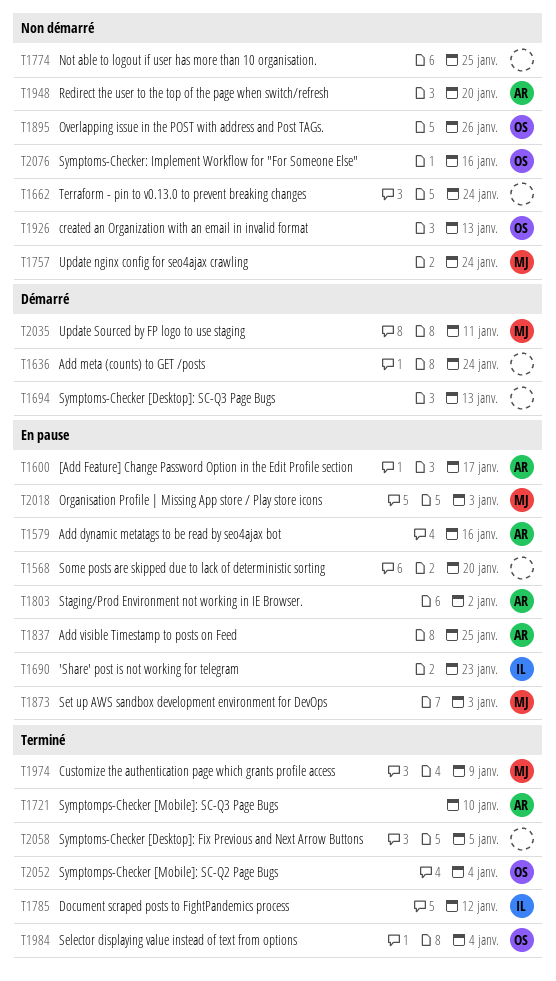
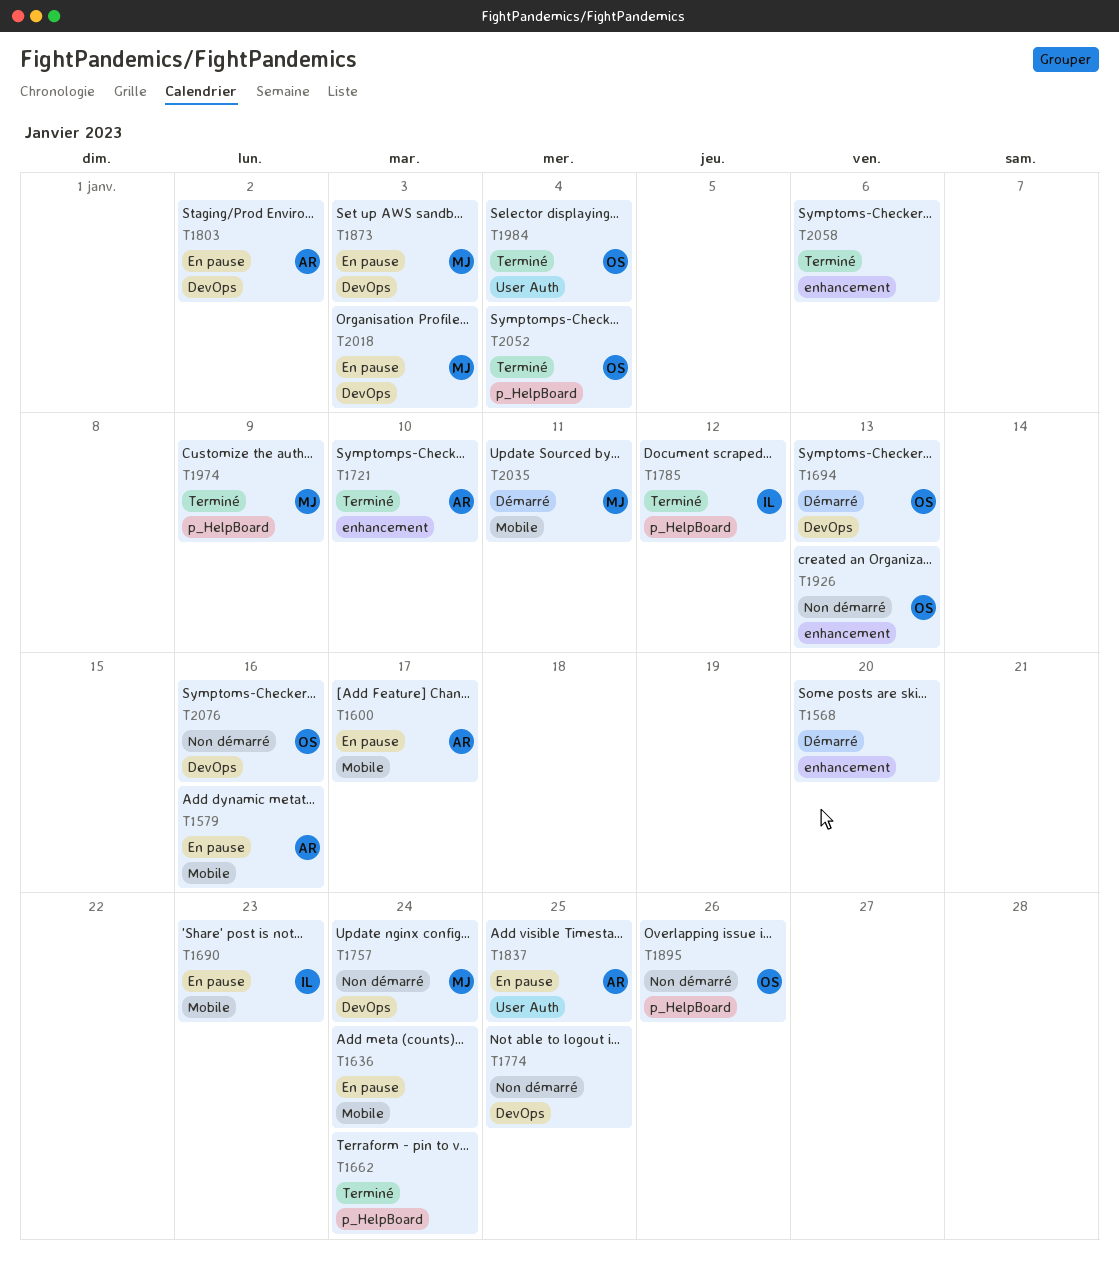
T1568, status: En pause -> Démarré
T1636, status: Démarré -> En pause
T1662, status: Non démarré -> Terminé
T1694, owner: none -> OS
T1948: present -> none
T2058, due: Jan 5 -> Jan 6

